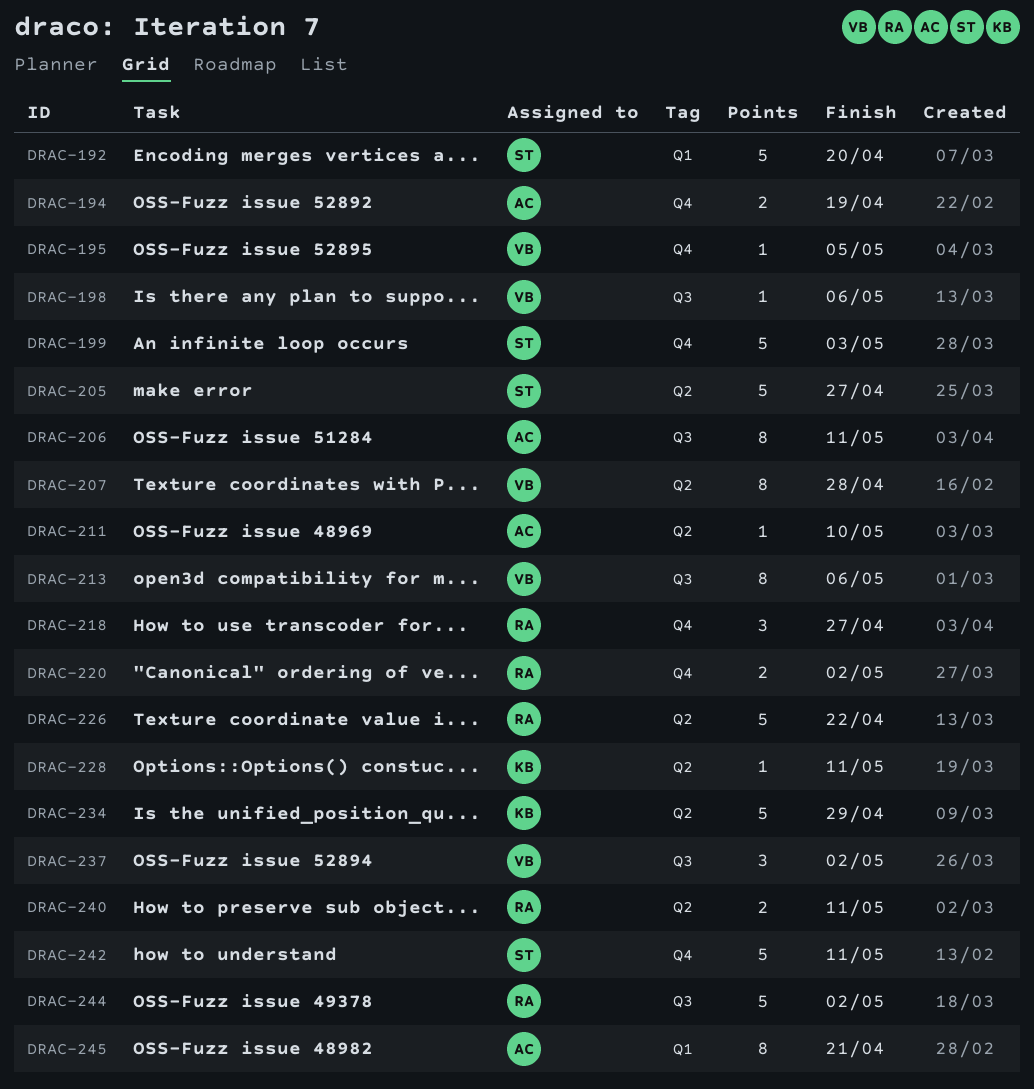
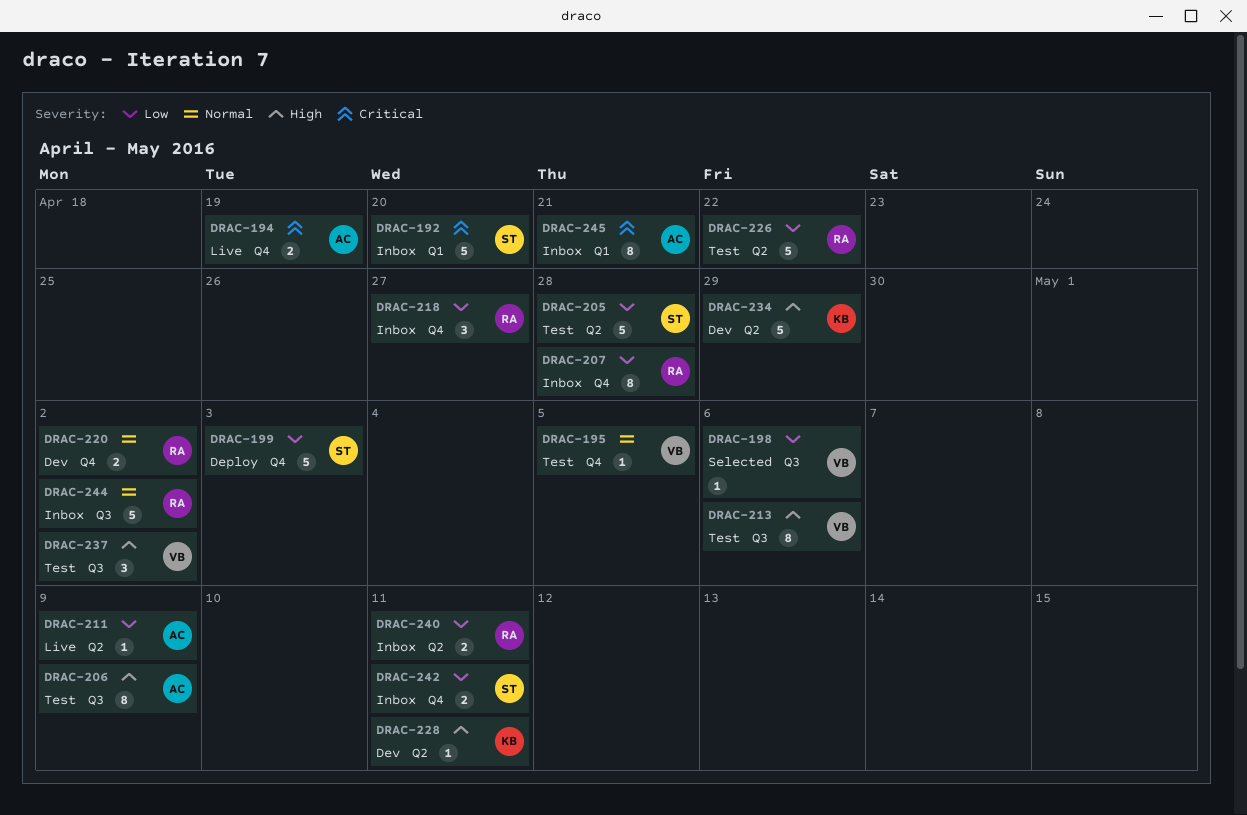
DRAC-205, due: Apr 27 -> Apr 28
DRAC-206, due: May 11 -> May 9
DRAC-207, owner: VB -> RA
DRAC-207, label: Q2 -> Q4
DRAC-211, due: May 10 -> May 9
DRAC-242, estimate: 5 -> 2

